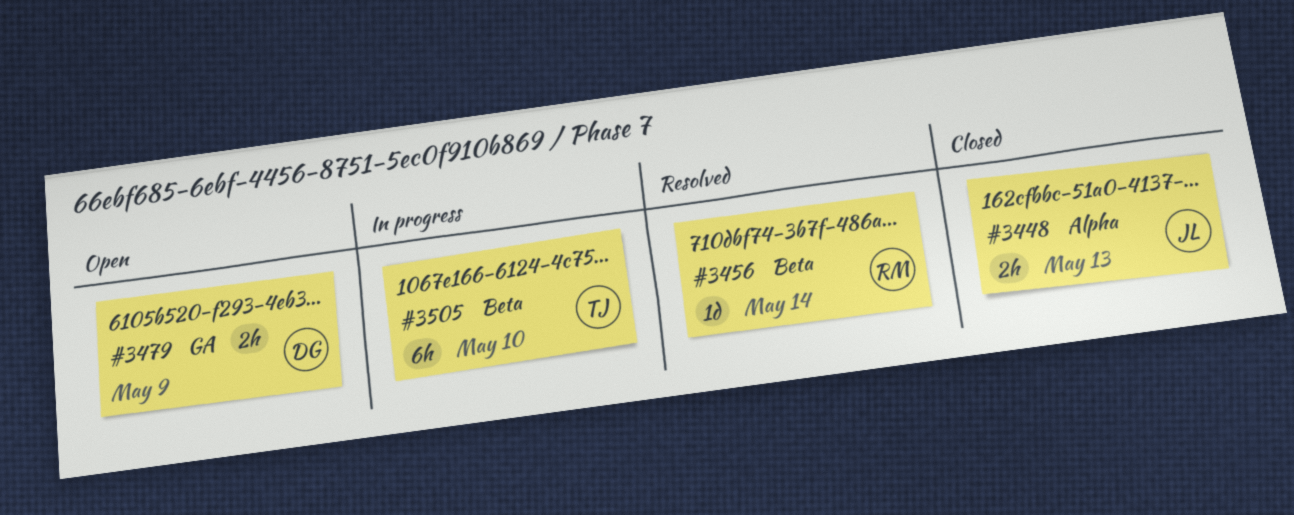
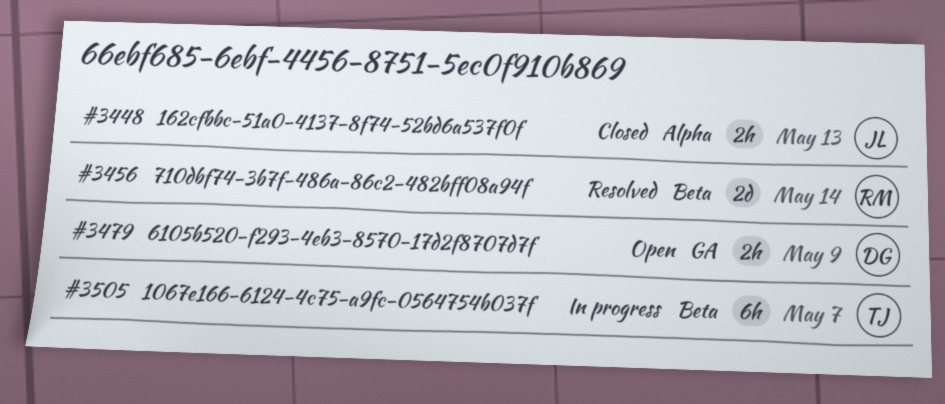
#3456, estimate: 1d -> 2d
#3505, due: May 10 -> May 7

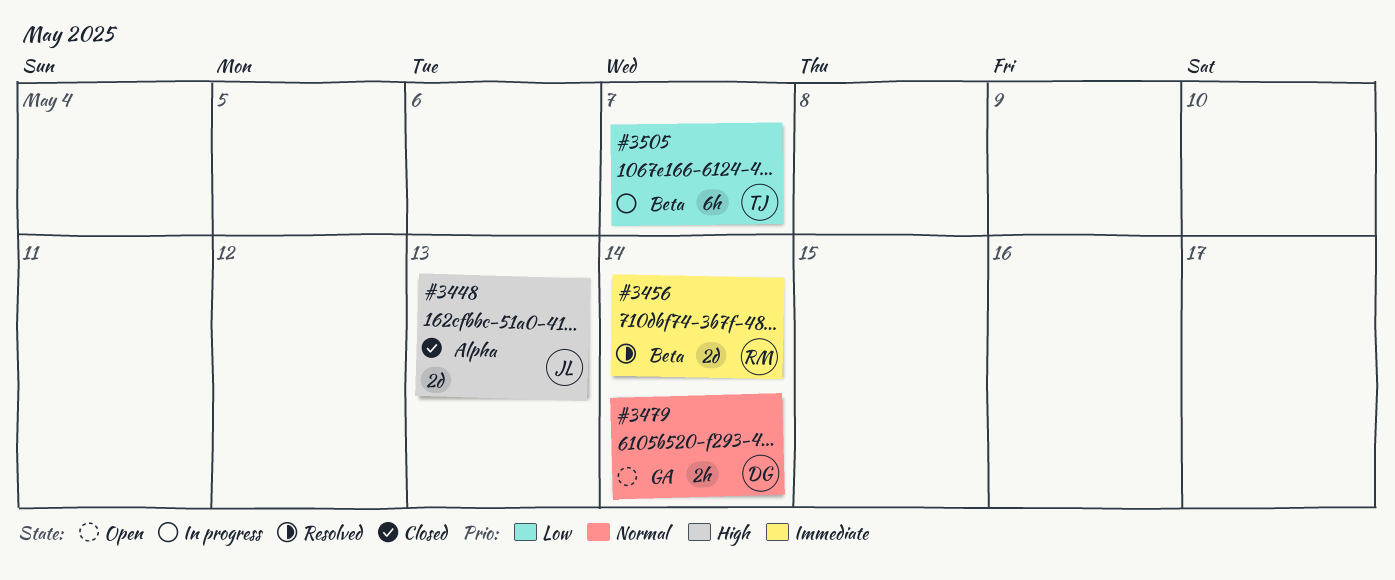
#3448, estimate: 2h -> 2d
#3479, due: May 9 -> May 14

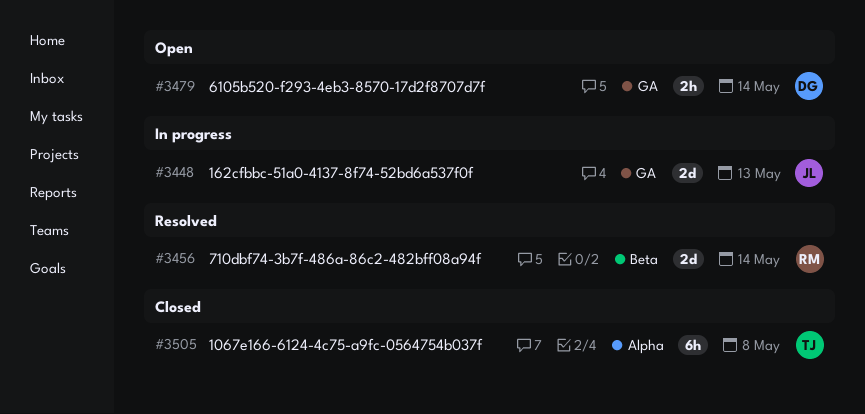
#3448, status: Closed -> In progress
#3448, label: Alpha -> GA
#3505, status: In progress -> Closed
#3505, label: Beta -> Alpha
#3505, due: May 7 -> May 8

